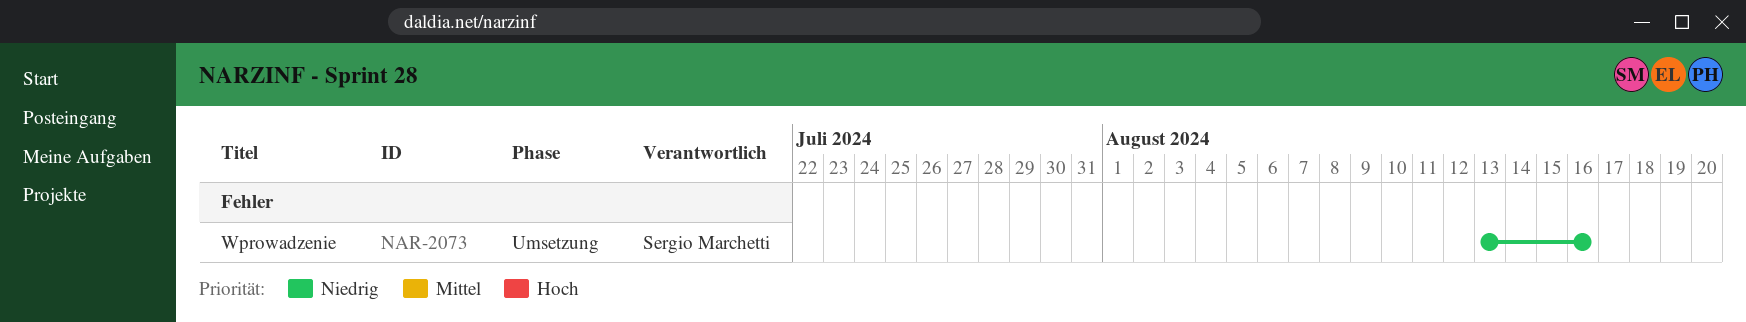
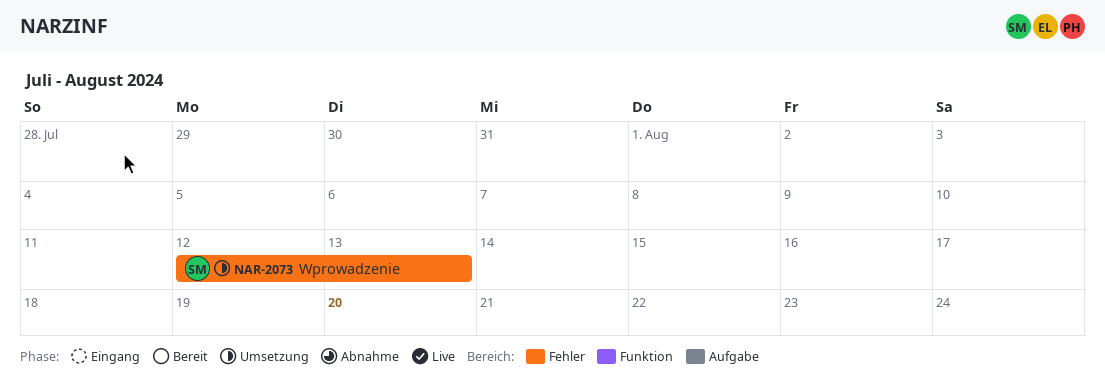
NAR-2073, start: Aug 13 -> Aug 12
NAR-2073, due: Aug 16 -> Aug 13

